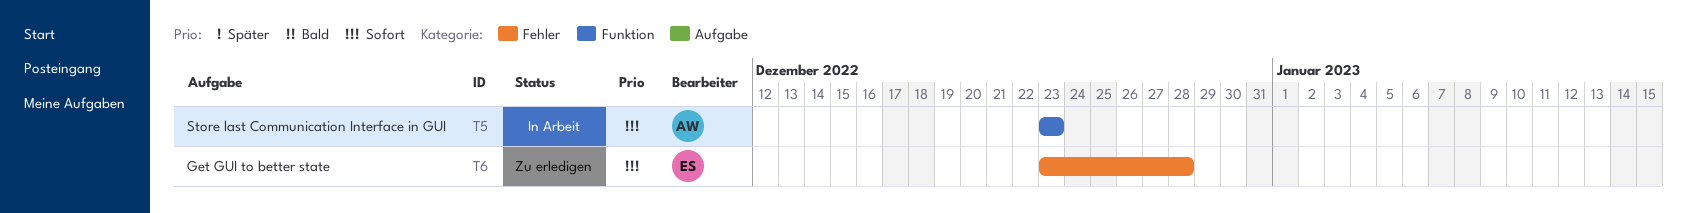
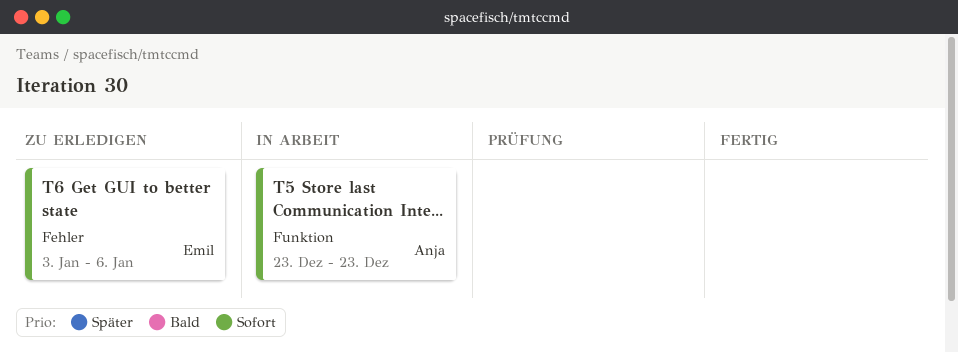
T6, start: Dec 23 -> Jan 3
T6, due: Dec 28 -> Jan 6

